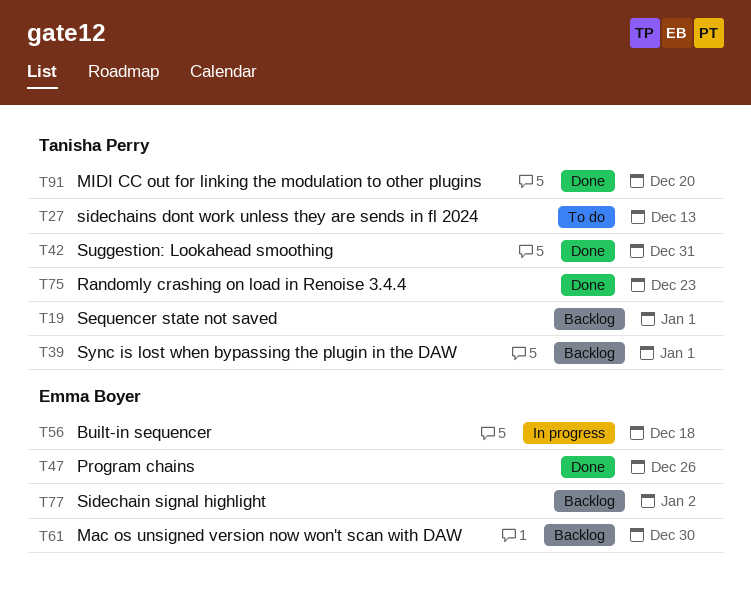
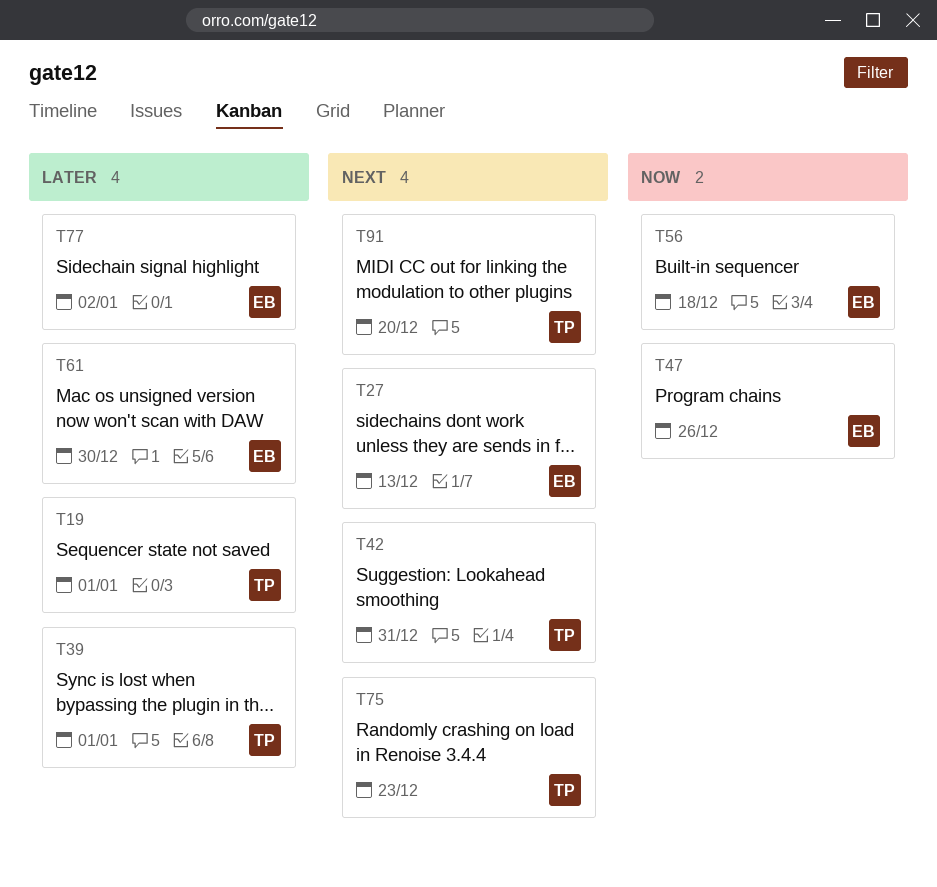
T27, owner: Tanisha Perry -> Emma Boyer

